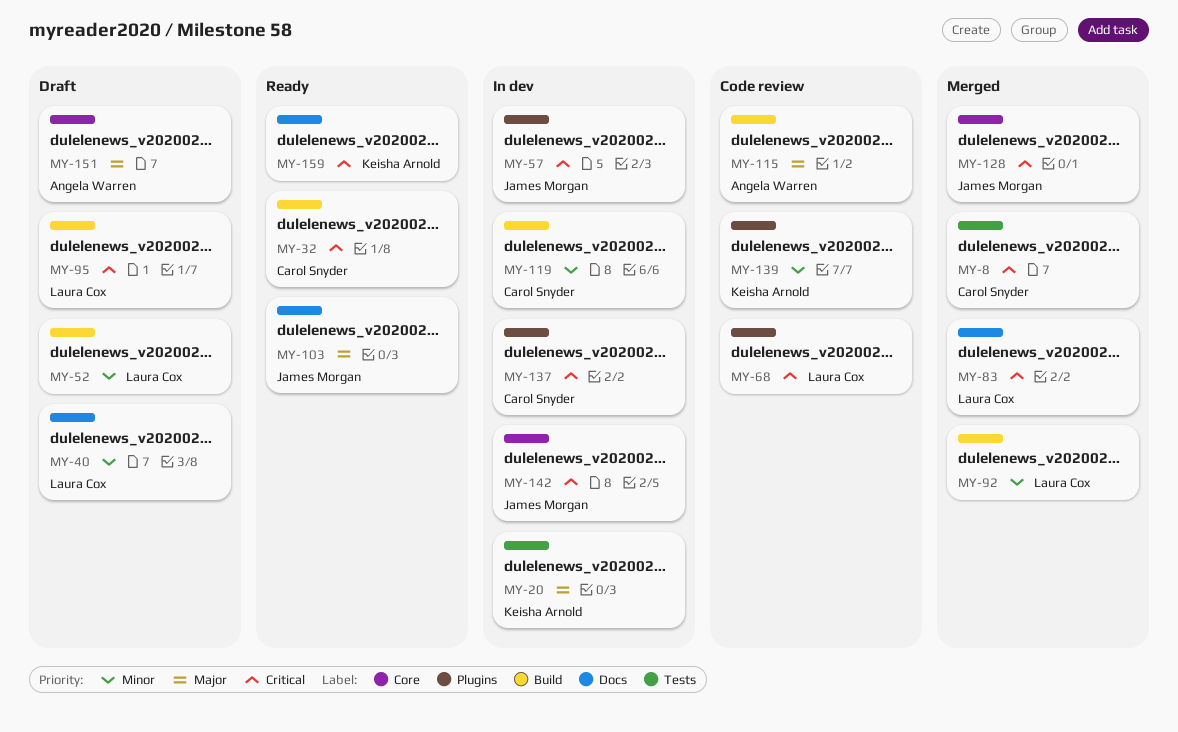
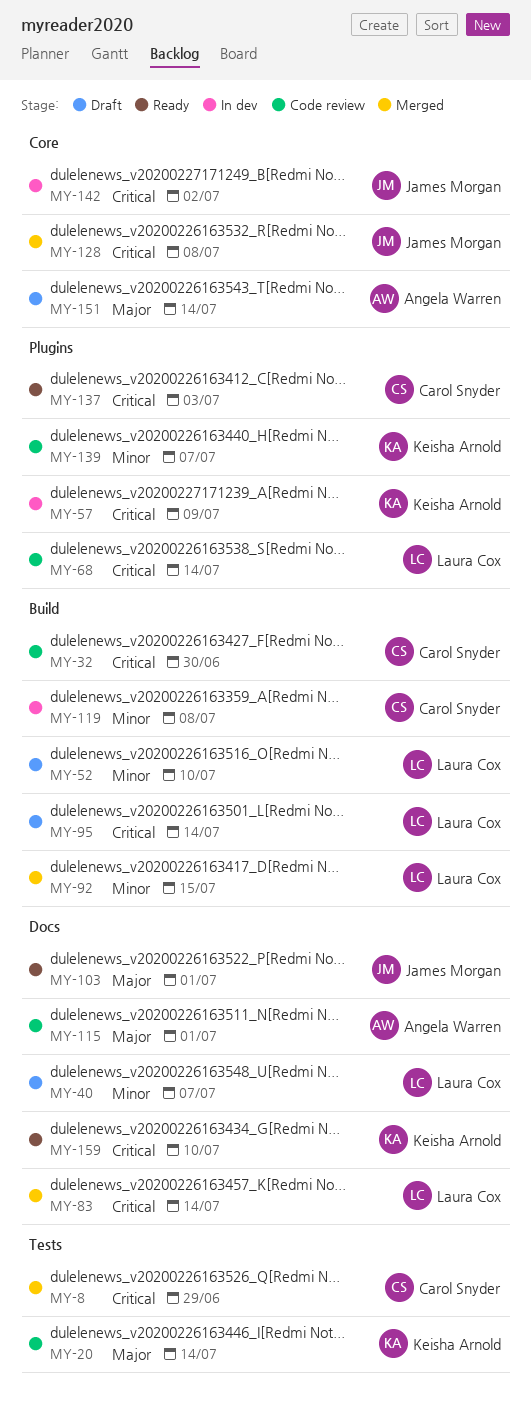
MY-20, status: In dev -> Code review
MY-32, status: Ready -> Code review
MY-57, owner: James Morgan -> Keisha Arnold
MY-115, label: Build -> Docs
MY-137, status: In dev -> Ready

